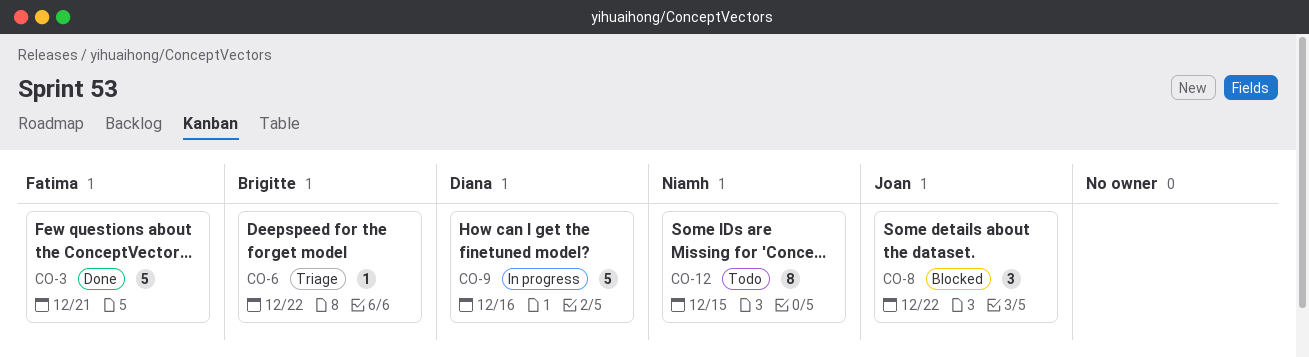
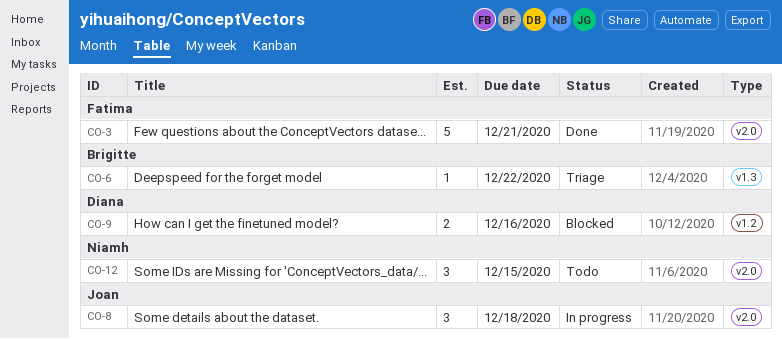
CO-8, status: Blocked -> In progress
CO-8, due: Dec 22 -> Dec 18
CO-9, status: In progress -> Blocked
CO-9, estimate: 5 -> 2
CO-12, estimate: 8 -> 3

